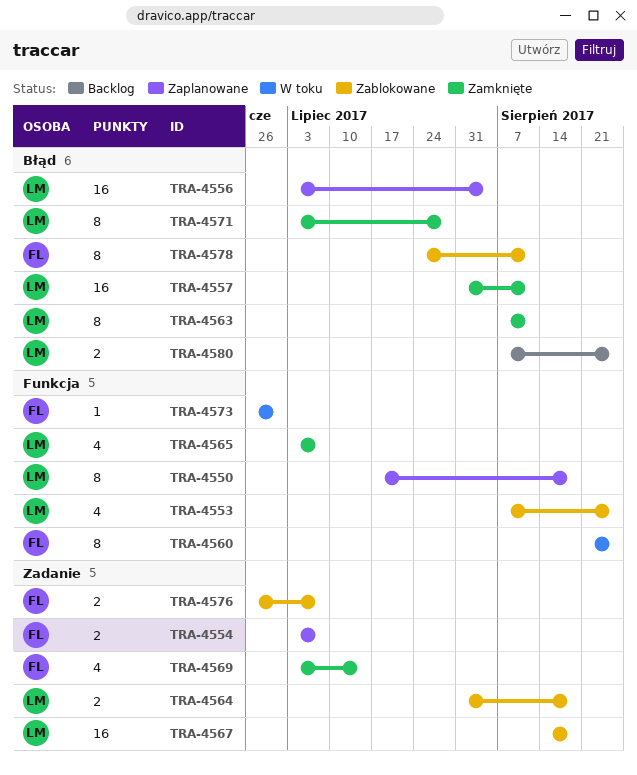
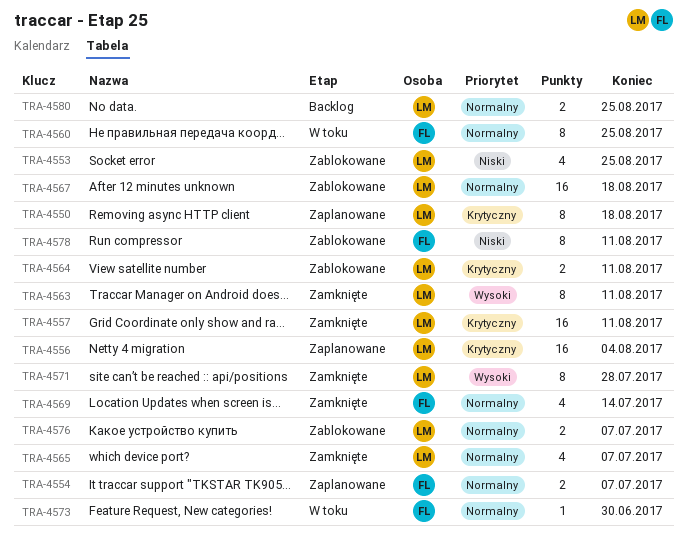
TRA-4564, due: Aug 18 -> Aug 11
TRA-4576, owner: FL -> LM

